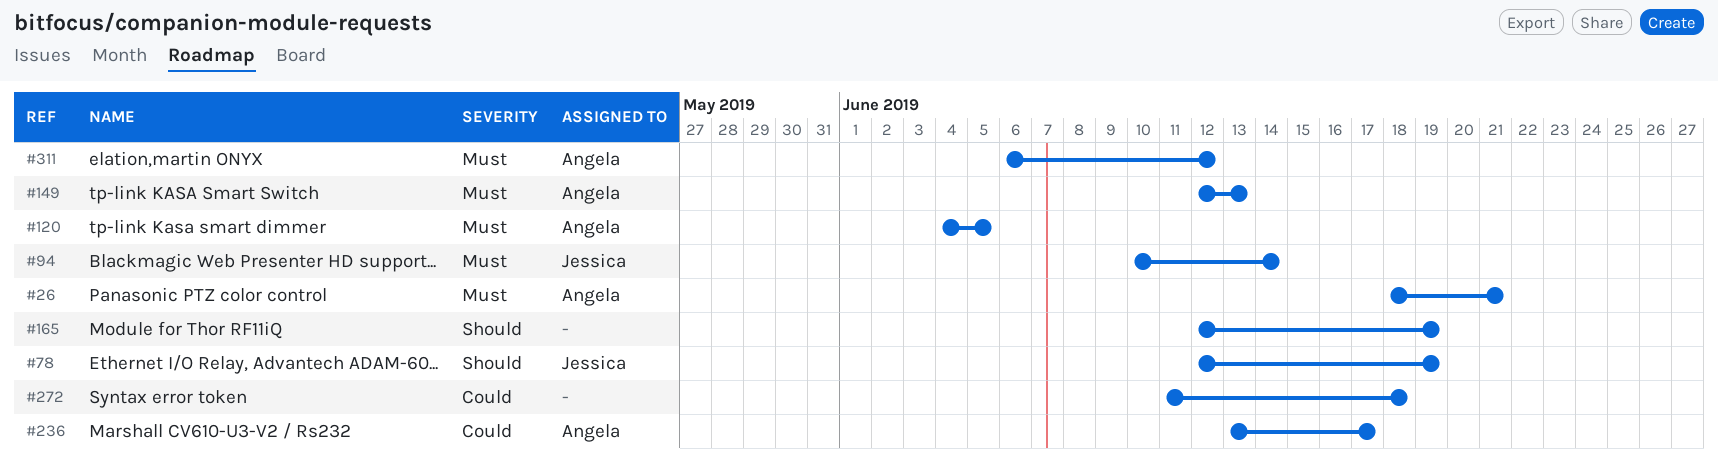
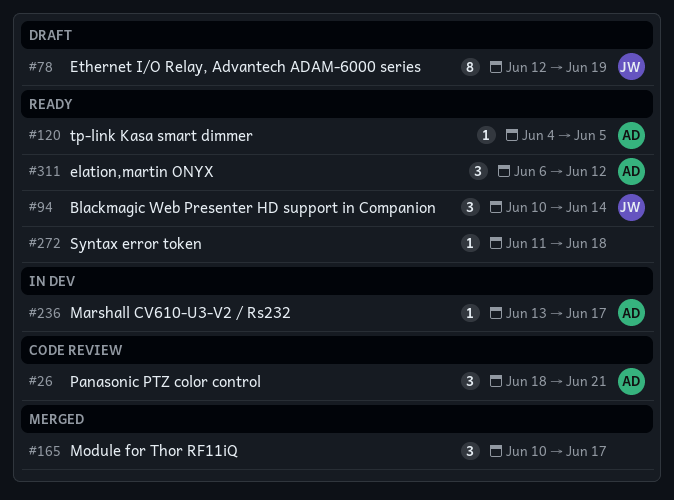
#149: present -> none
#165, start: Jun 12 -> Jun 10
#165, due: Jun 19 -> Jun 17

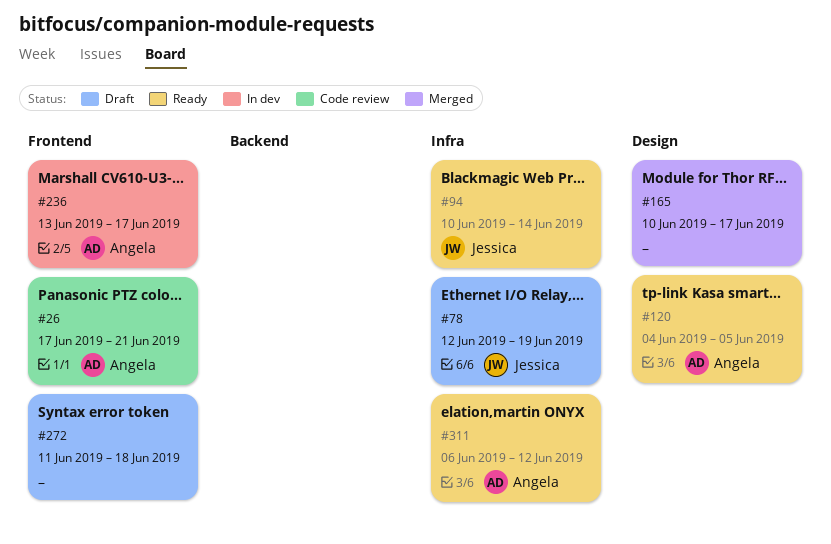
#26, start: Jun 18 -> Jun 17
#272, status: Ready -> Draft

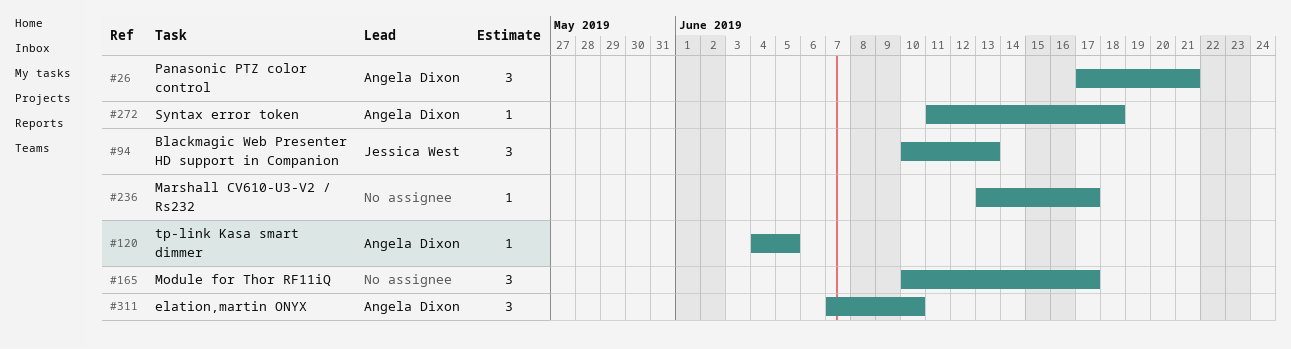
#78: present -> none
#94, due: Jun 14 -> Jun 13
#236, owner: Angela Dixon -> none
#272, owner: none -> Angela Dixon
#311, start: Jun 6 -> Jun 7
#311, due: Jun 12 -> Jun 10

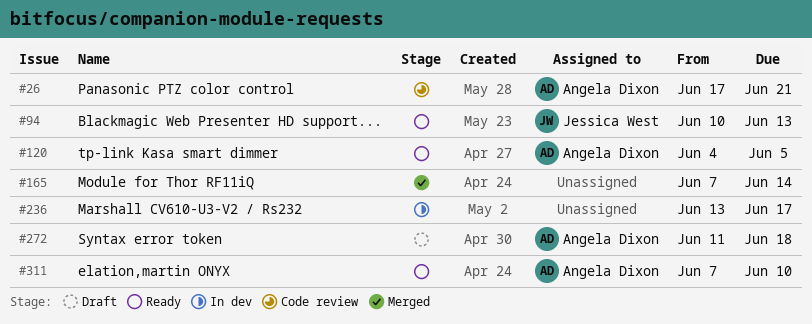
#165, start: Jun 10 -> Jun 7
#165, due: Jun 17 -> Jun 14

